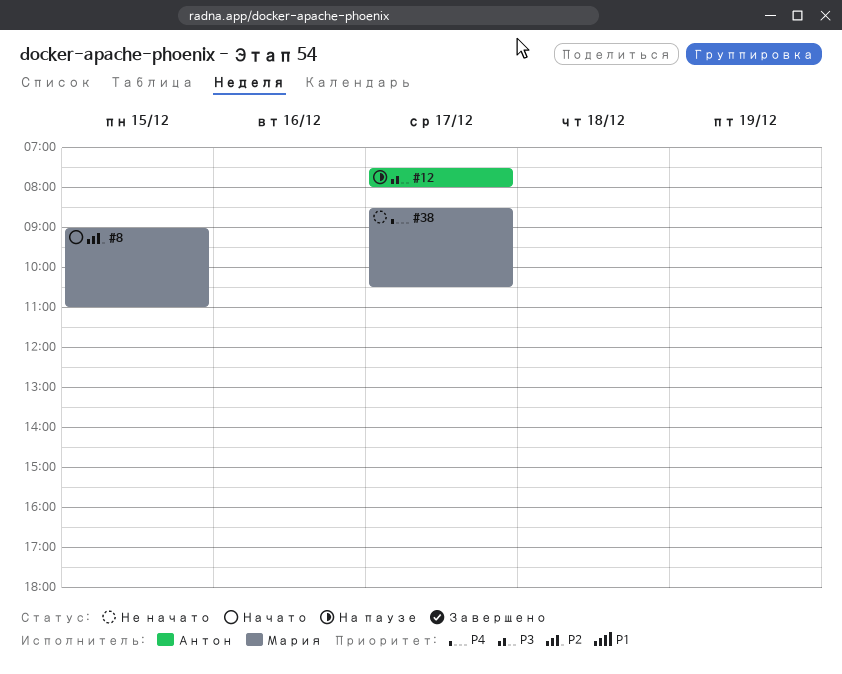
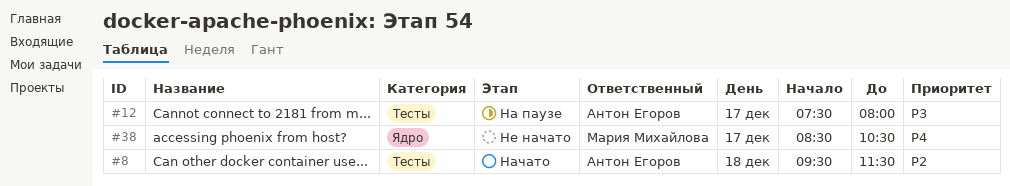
#8, owner: Мария Михайлова -> Антон Егоров
#8, day: Dec 15 -> Dec 18
#8, begins: 09:00 -> 09:30
#8, ends: 11:00 -> 11:30

